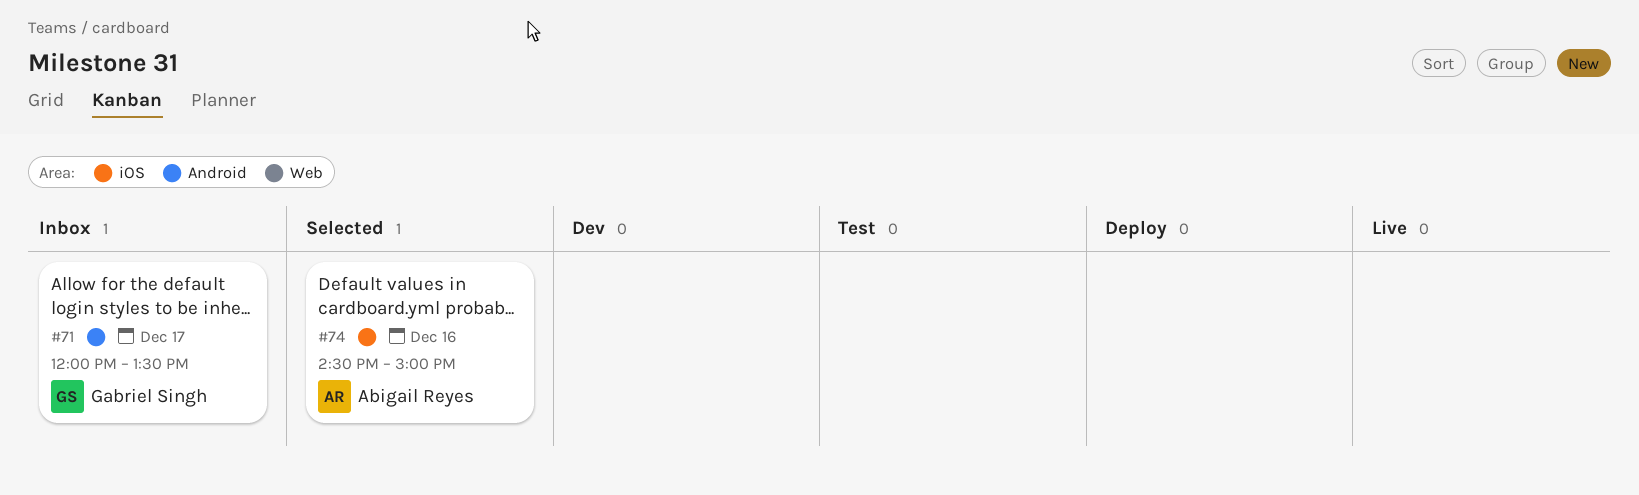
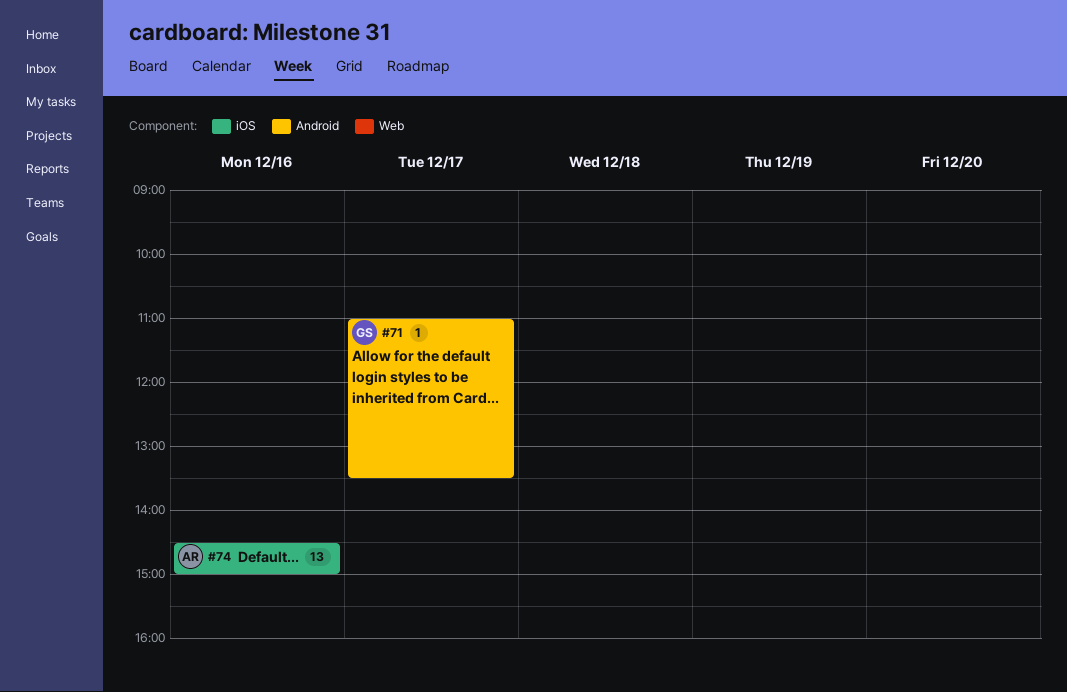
#71, begins: 12:00 -> 11:00

